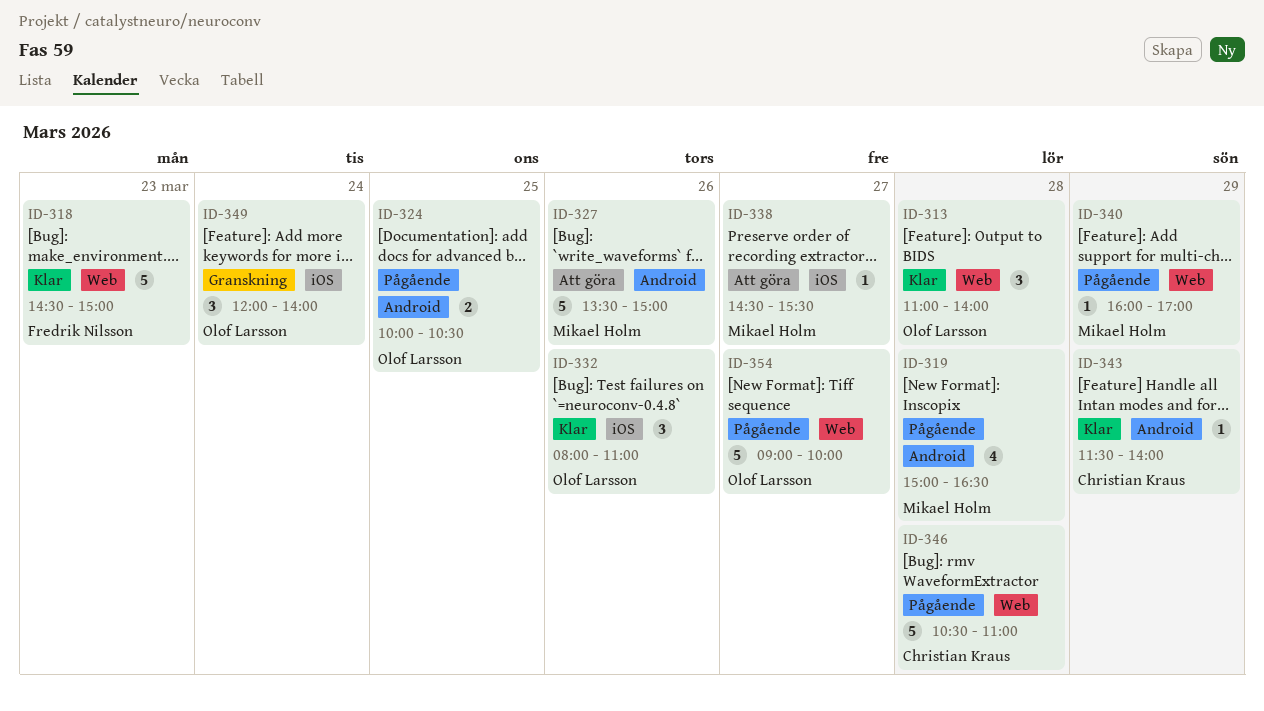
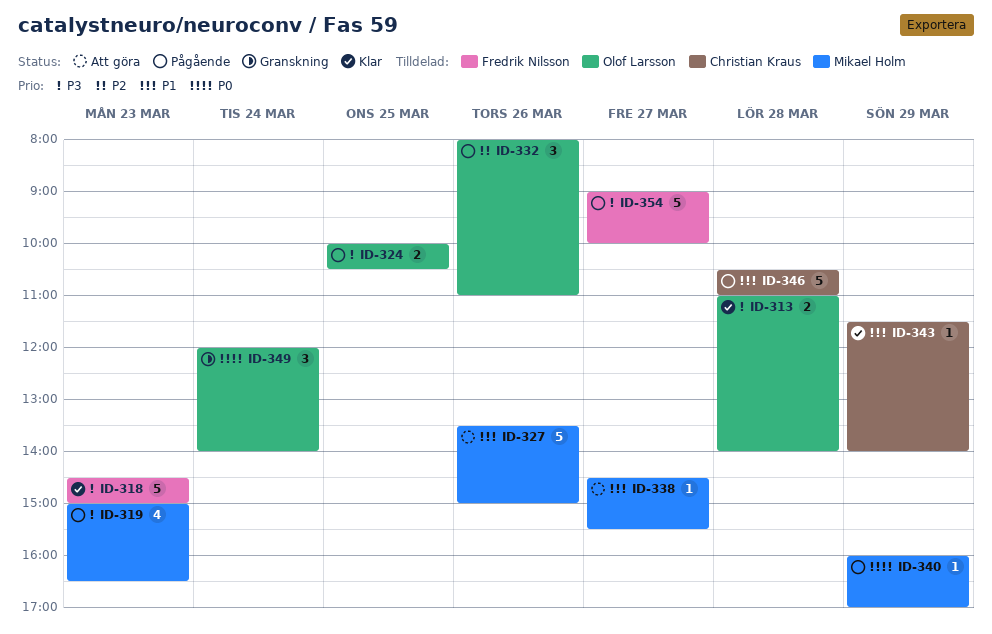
ID-313, estimate: 3 -> 2
ID-319, day: Mar 28 -> Mar 23
ID-332, status: Klar -> Pågående
ID-354, owner: Olof Larsson -> Fredrik Nilsson

